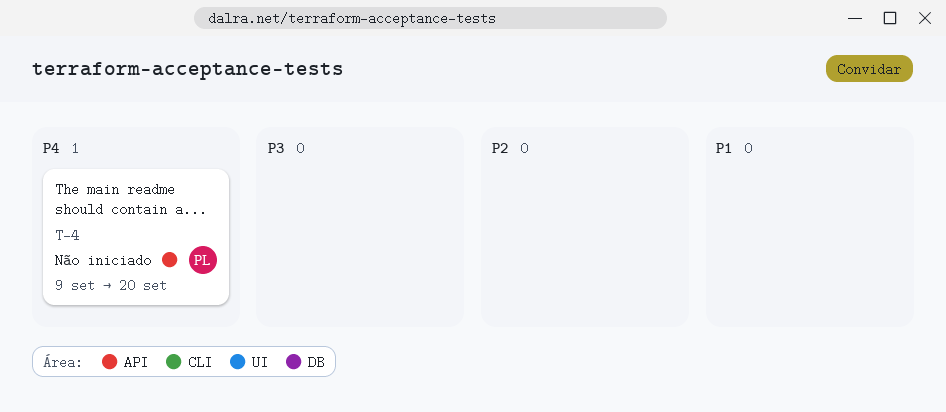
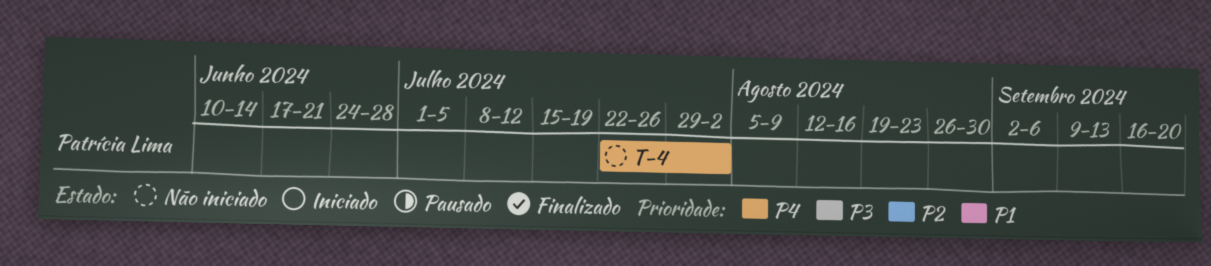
T-4, start: Sep 9 -> Jul 22
T-4, due: Sep 20 -> Aug 2

